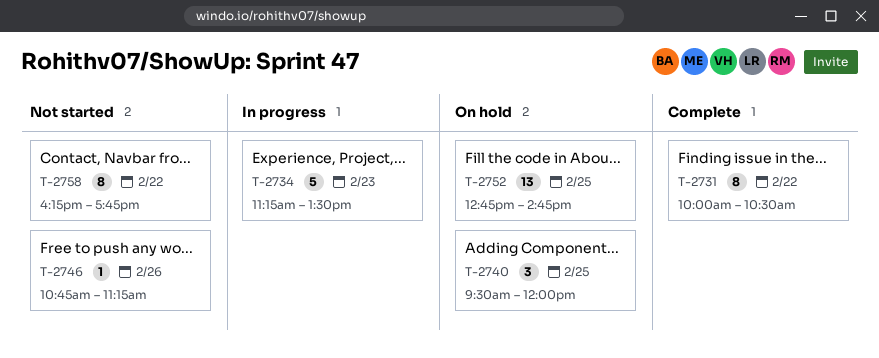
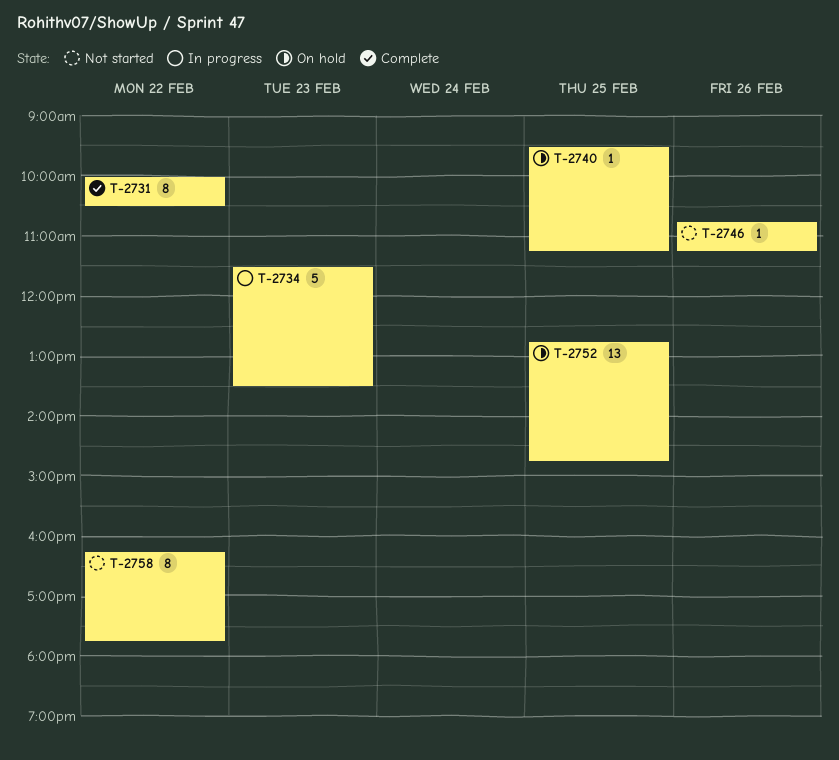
T-2734, begins: 11:15 -> 11:30
T-2740, estimate: 3 -> 1
T-2740, ends: 12:00 -> 11:15

